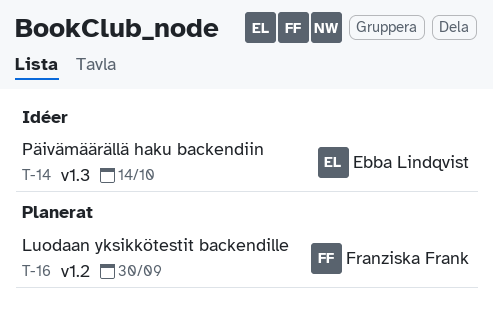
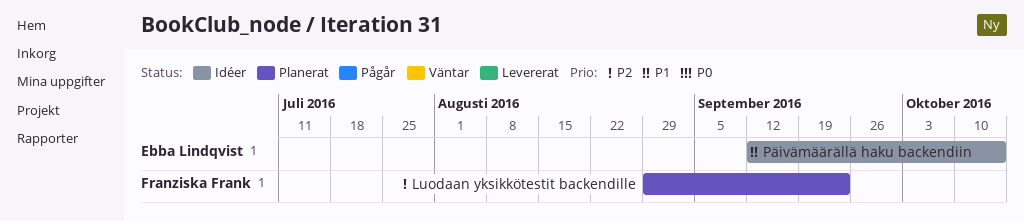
Luodaan yksikkötestit backendille, due: Sep 30 -> Sep 23

